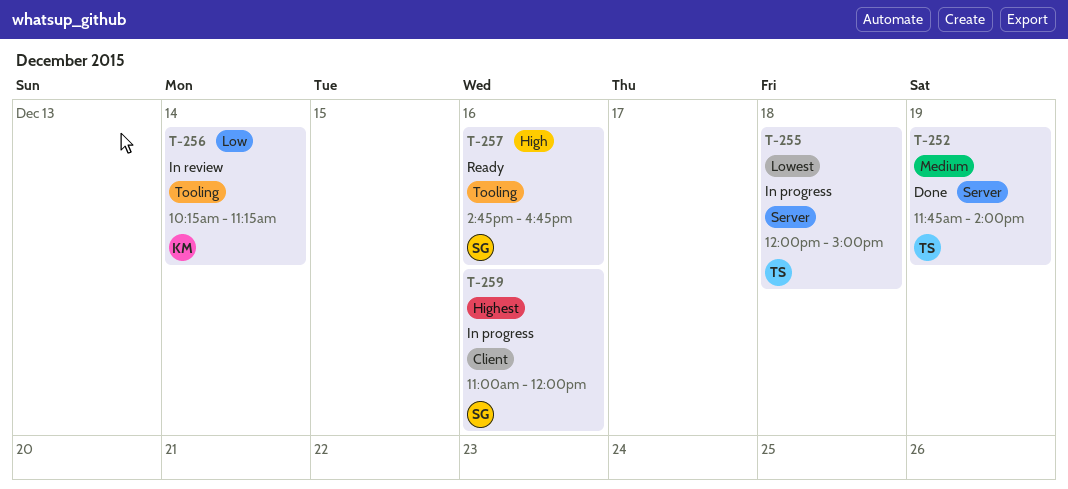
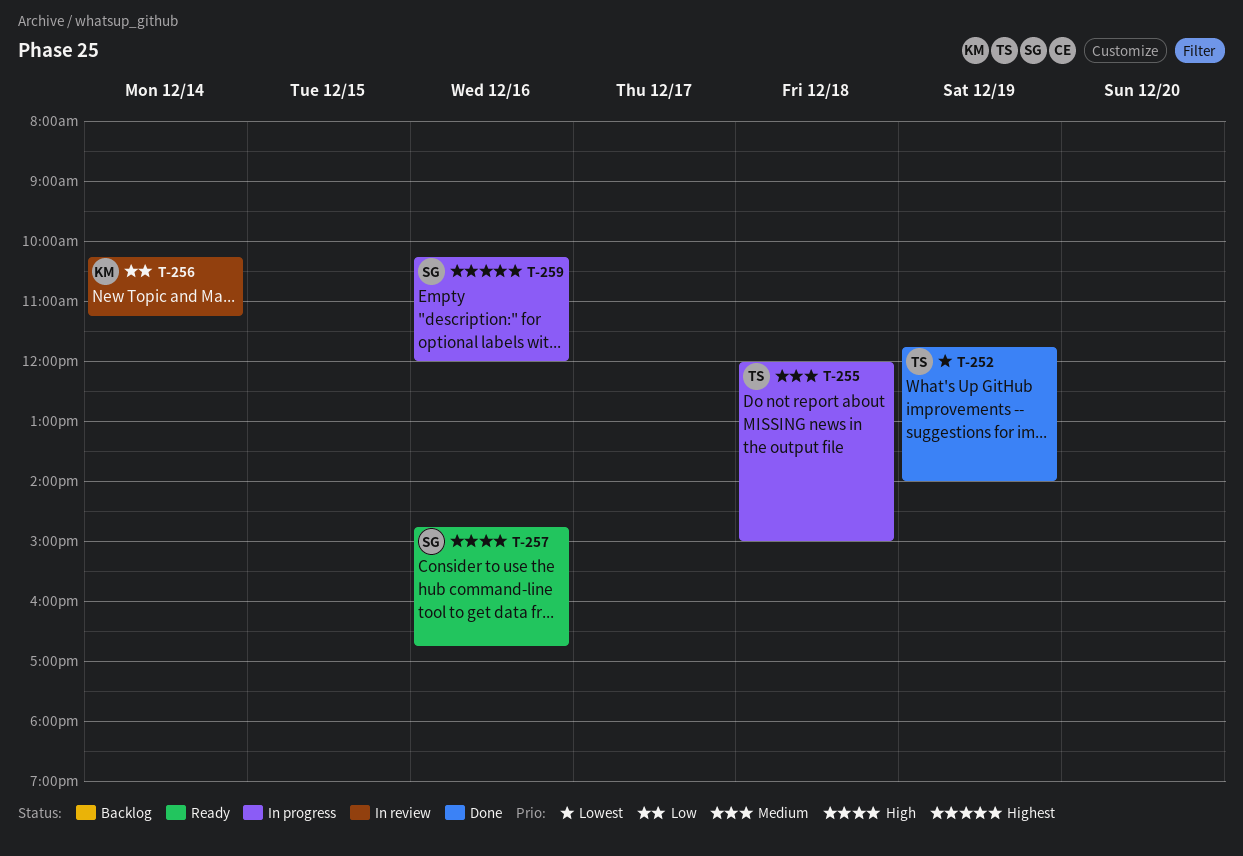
T-252, priority: Medium -> Lowest
T-255, priority: Lowest -> Medium
T-259, begins: 11:00 -> 10:15

